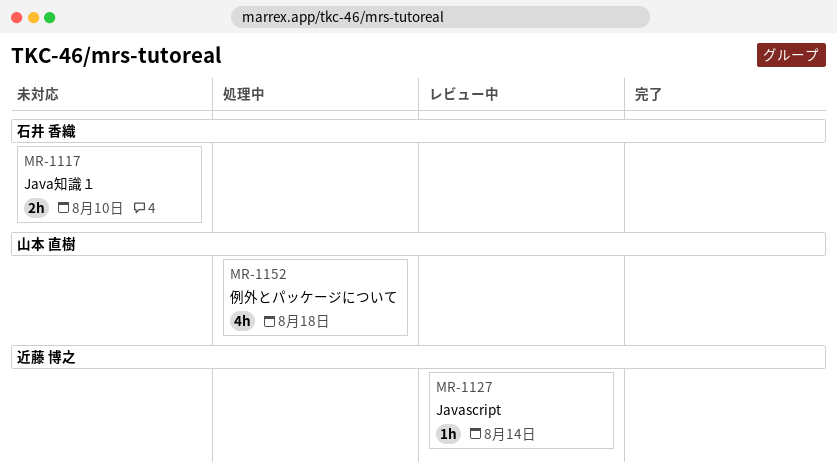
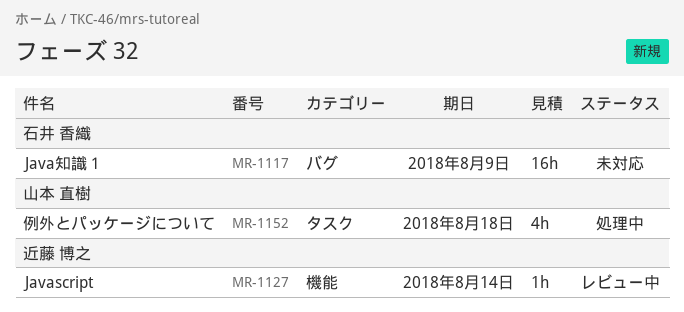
MR-1117, estimate: 2h -> 16h
MR-1117, due: Aug 10 -> Aug 9

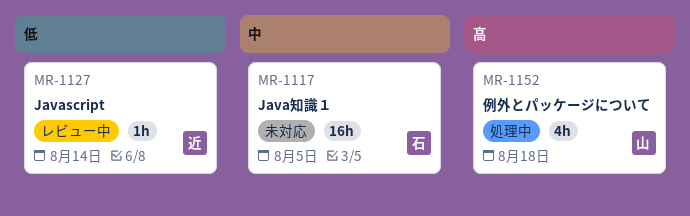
MR-1117, due: Aug 9 -> Aug 5

